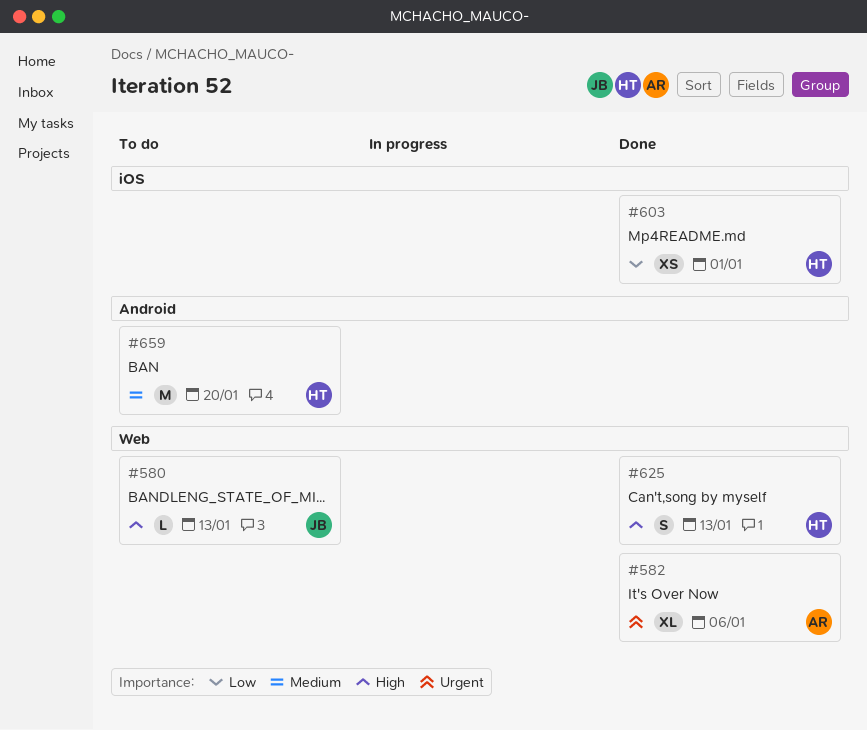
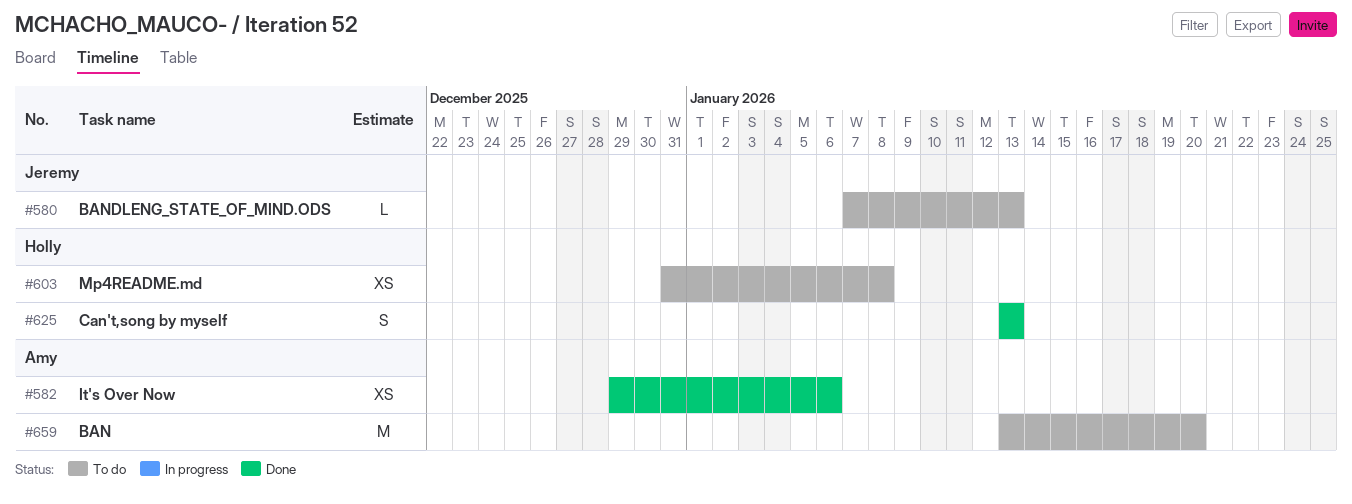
#582, estimate: XL -> XS
#603, status: Done -> To do
#603, due: Jan 1 -> Jan 8
#659, owner: Holly -> Amy

